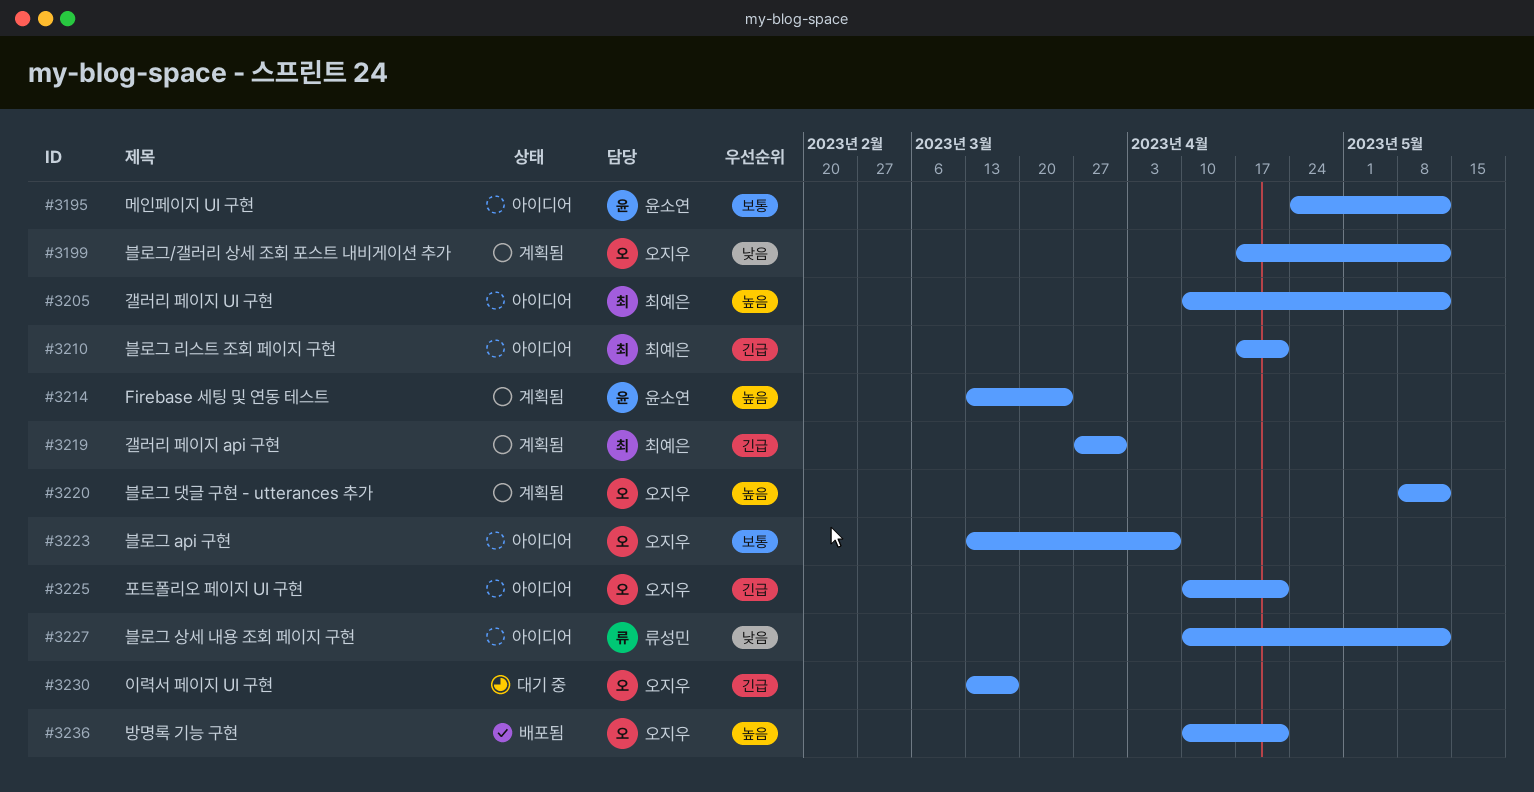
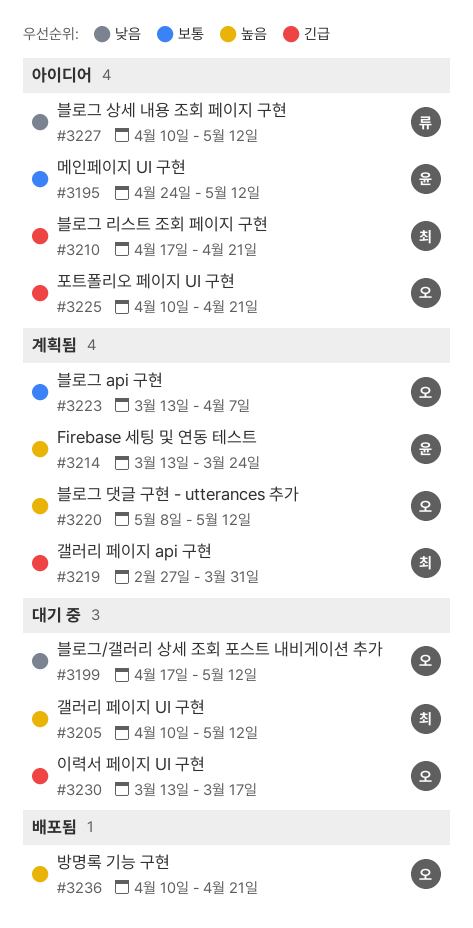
#3199, status: 계획됨 -> 대기 중
#3205, status: 아이디어 -> 대기 중
#3219, start: Mar 27 -> Feb 27
#3223, status: 아이디어 -> 계획됨

